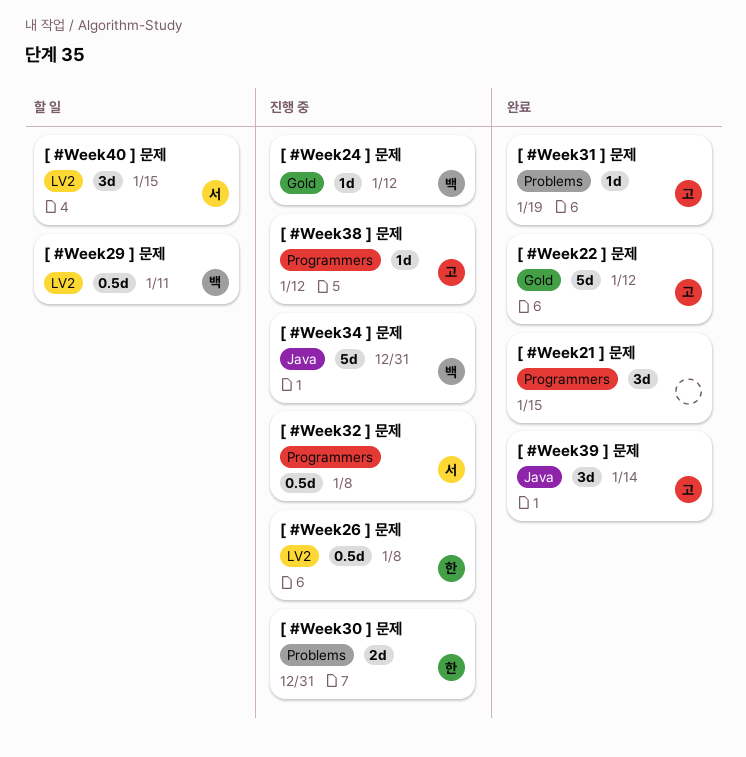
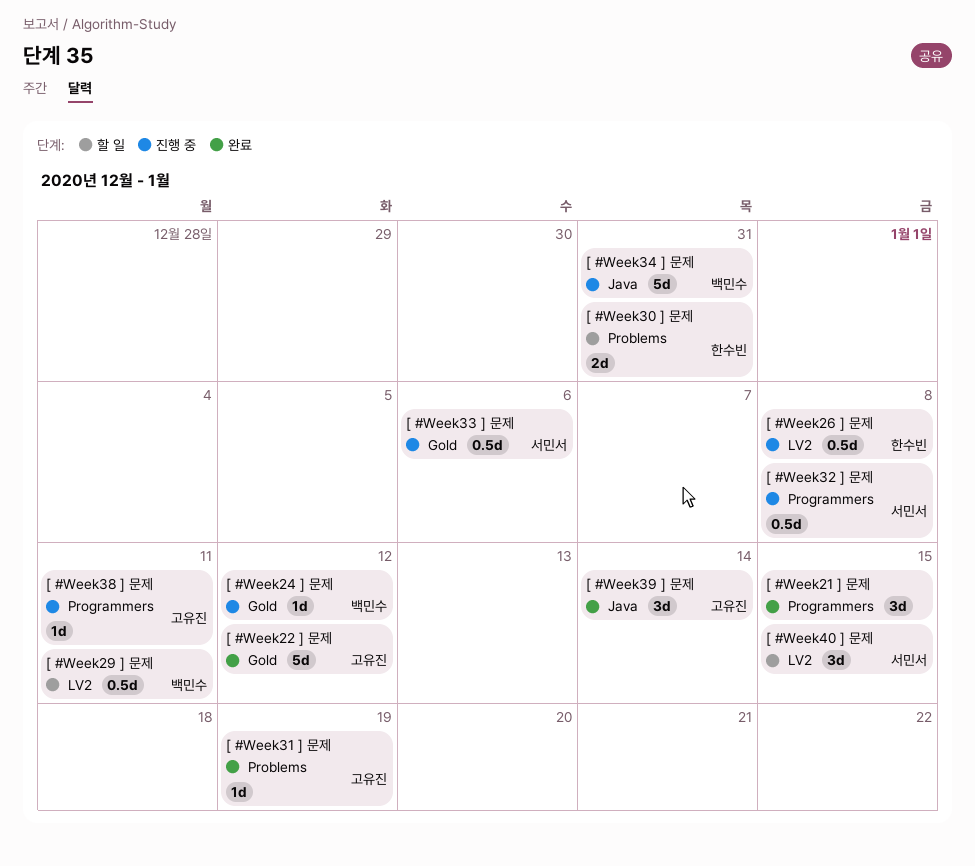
[ #Week30 ] 문제, status: 진행 중 -> 할 일
[ #Week33 ] 문제: none -> present
[ #Week38 ] 문제, due: Jan 12 -> Jan 11

